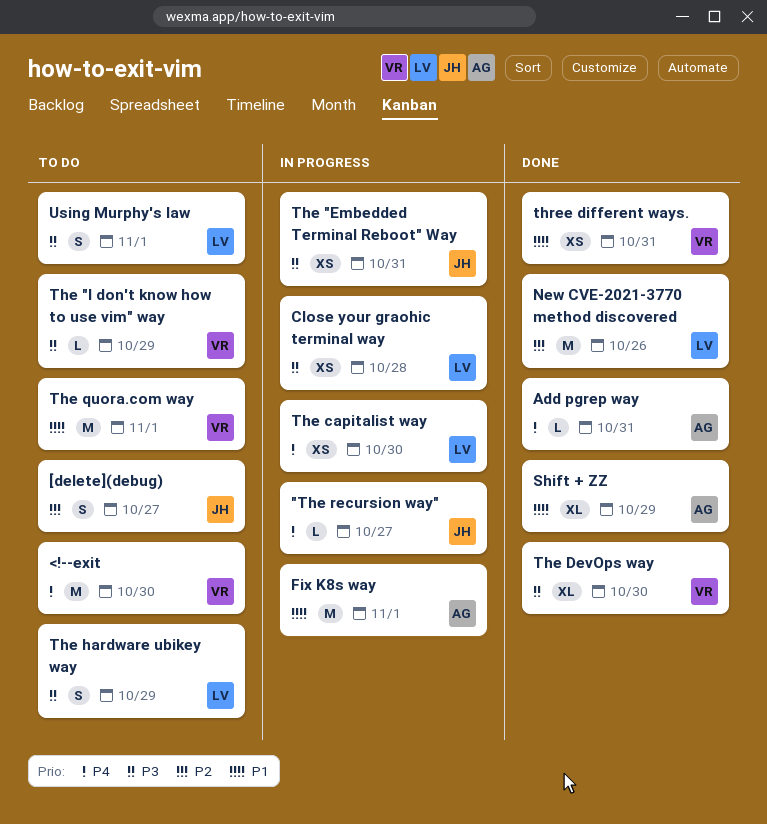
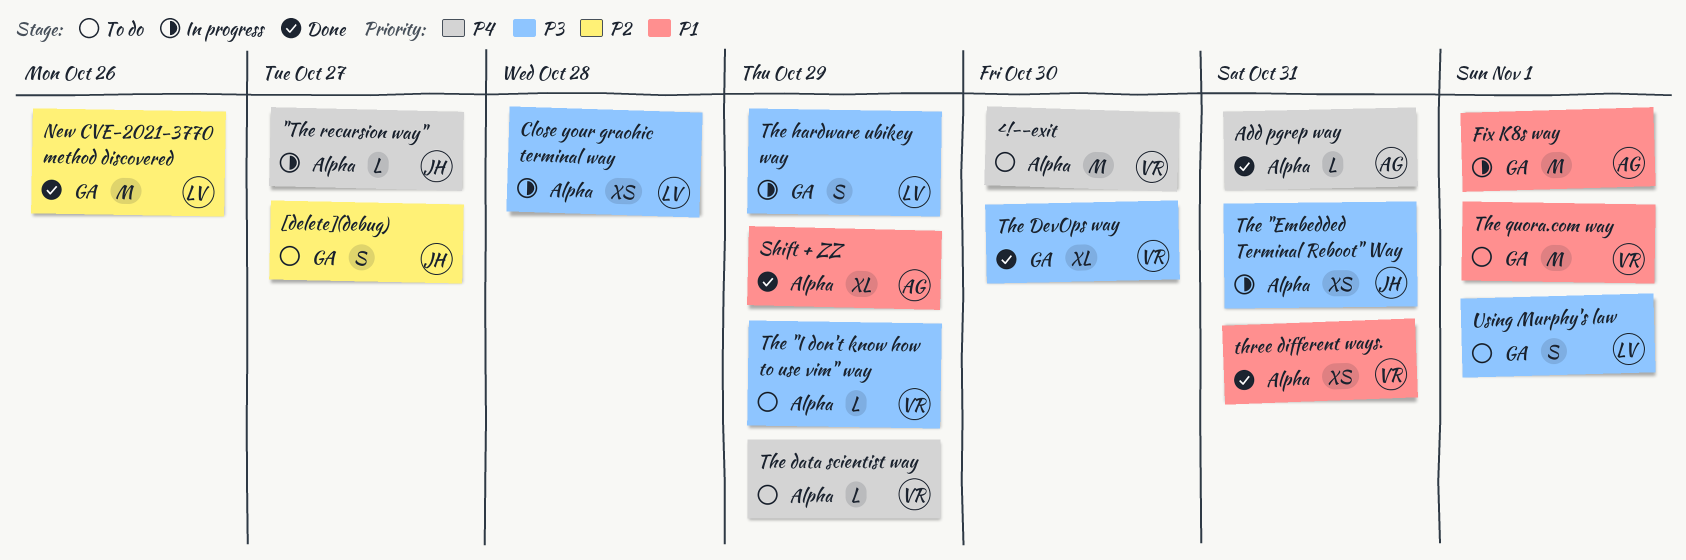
The capitalist way: present -> none
The data scientist way: none -> present
The hardware ubikey way, status: To do -> In progress

